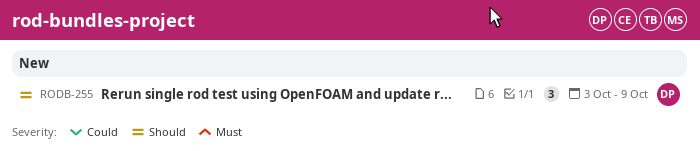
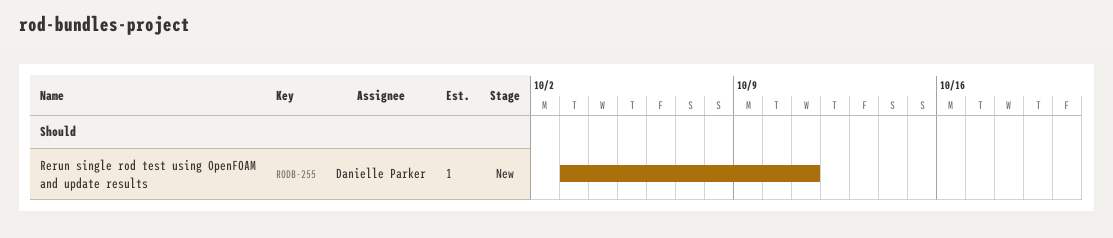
RODB-255, estimate: 3 -> 1
RODB-255, due: Oct 9 -> Oct 11

